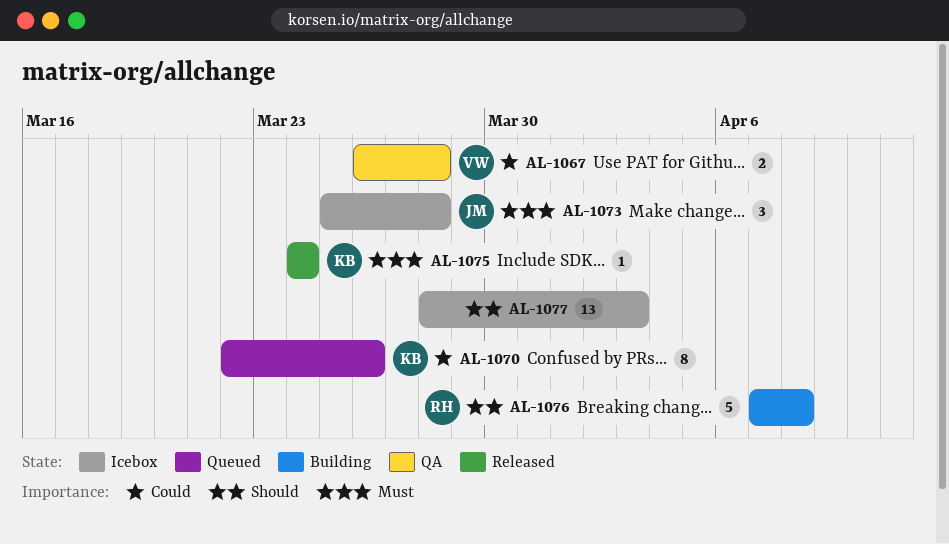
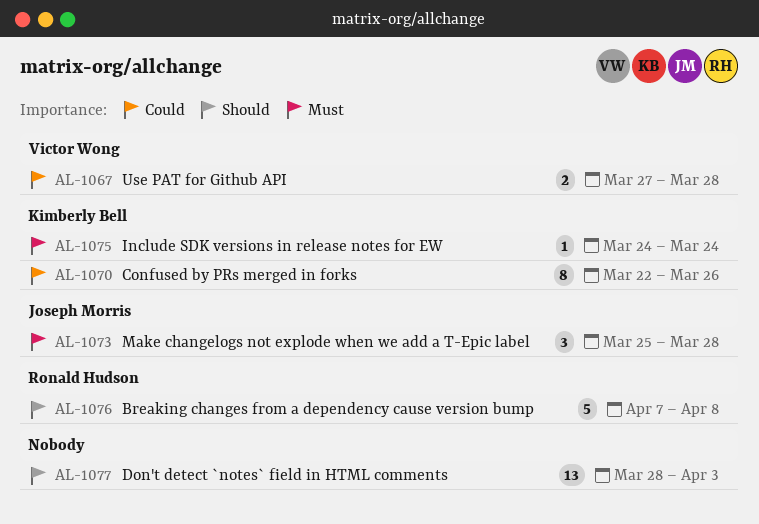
AL-1067, start: Mar 26 -> Mar 27

